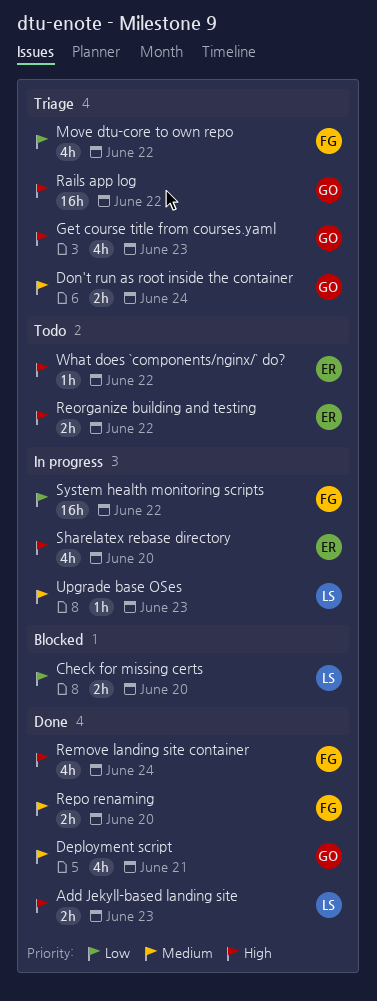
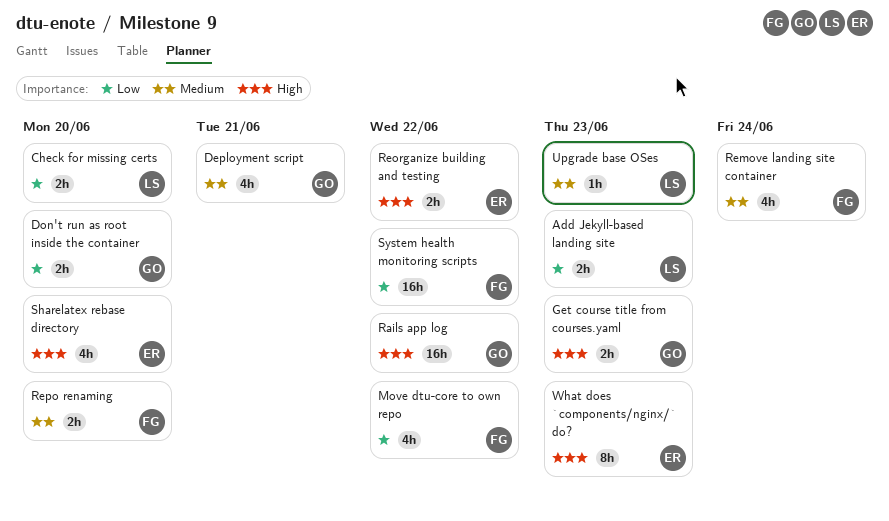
Add Jekyll-based landing site, priority: High -> Low
Don't run as root inside the container, priority: Medium -> Low
Don't run as root inside the container, due: Jun 24 -> Jun 20
Get course title from courses.yaml, estimate: 4h -> 2h
Remove landing site container, priority: High -> Medium
What does `components/nginx/` do?, estimate: 1h -> 8h
What does `components/nginx/` do?, due: Jun 22 -> Jun 23

